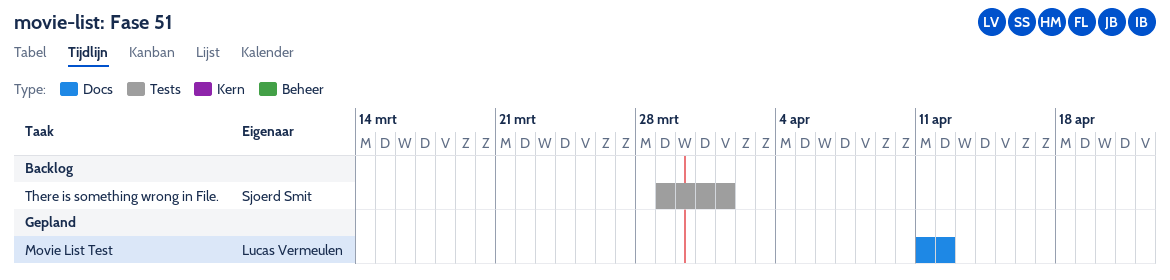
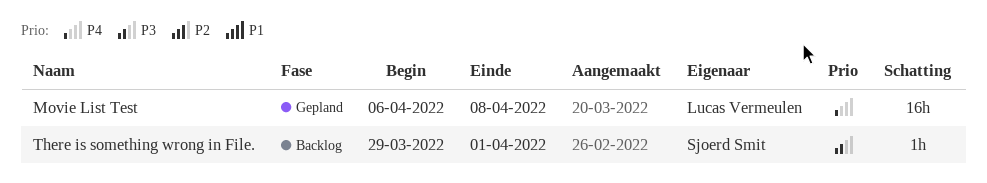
Movie List Test, start: Apr 11 -> Apr 6
Movie List Test, due: Apr 12 -> Apr 8

